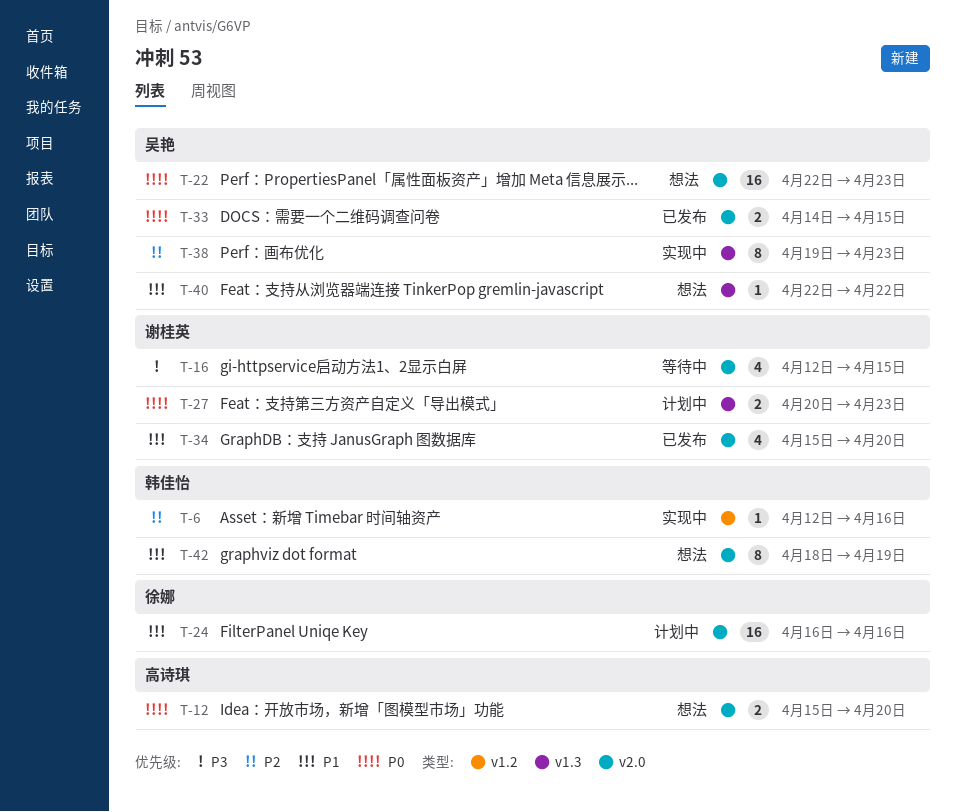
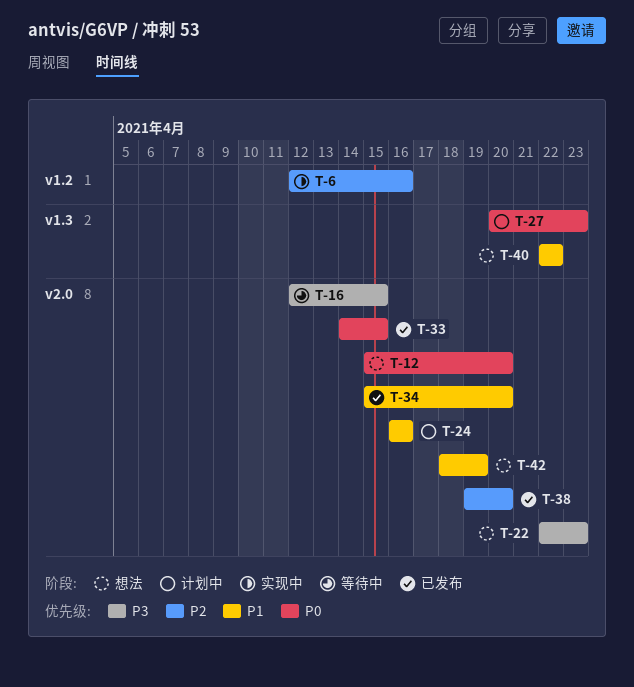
T-22, priority: P0 -> P3
T-38, status: 实现中 -> 已发布
T-38, label: v1.3 -> v2.0
T-38, due: Apr 23 -> Apr 20

